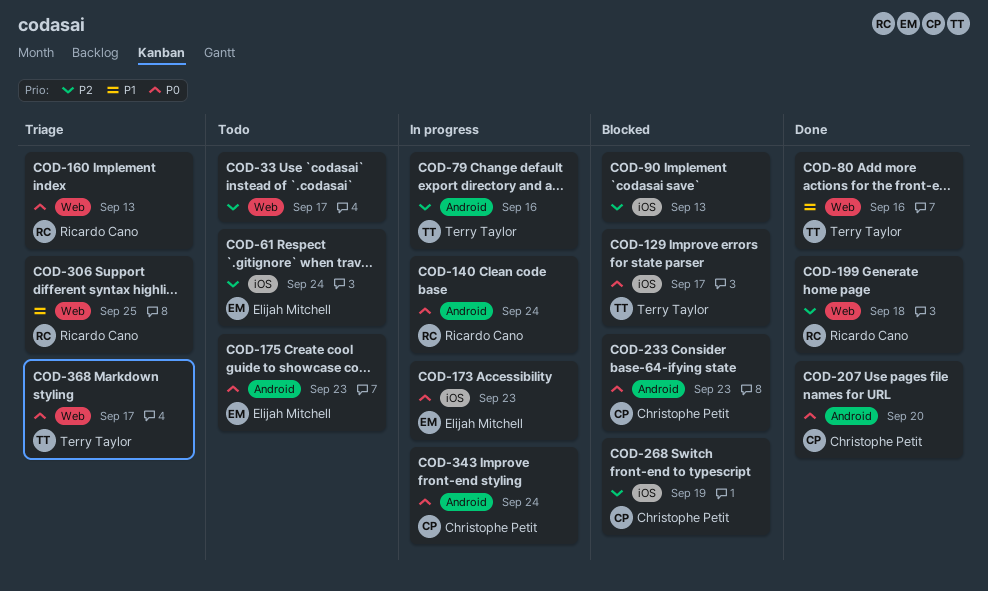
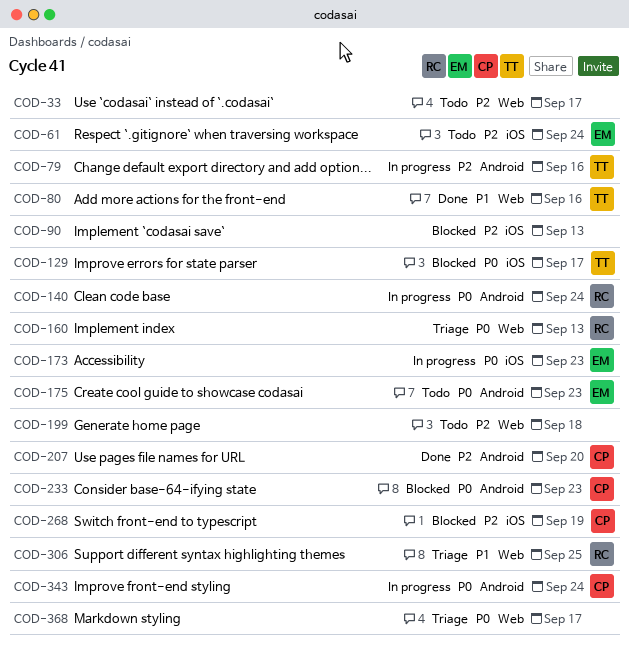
COD-199, status: Done -> Todo
COD-199, owner: Ricardo Cano -> none
COD-207, priority: P0 -> P2
COD-368, owner: Terry Taylor -> none

